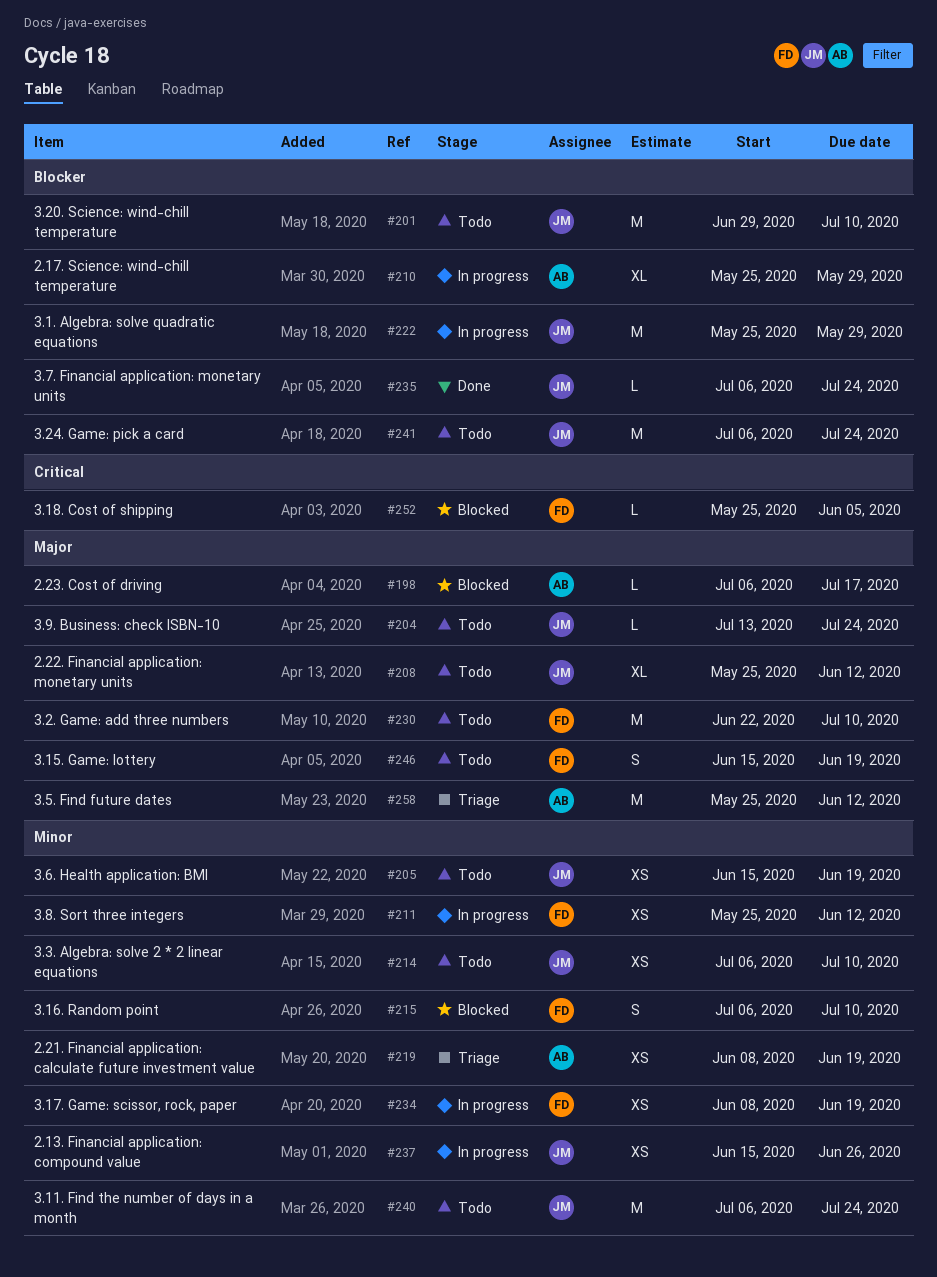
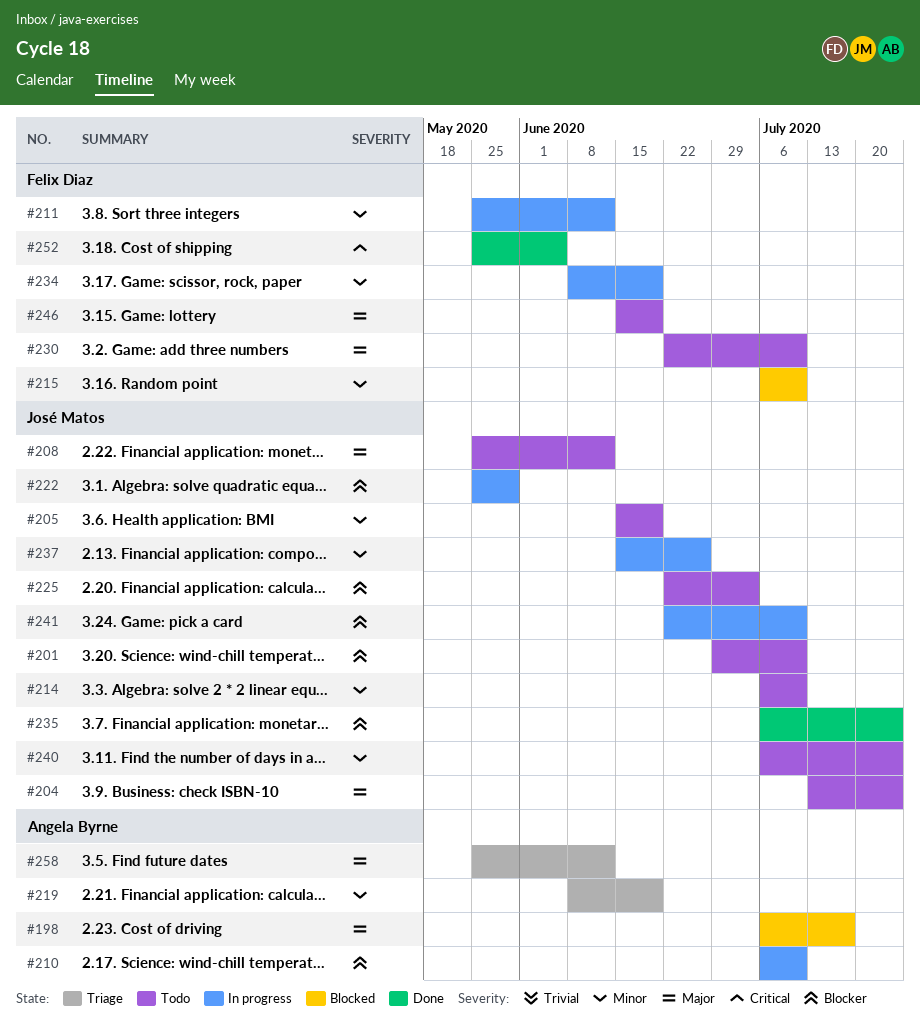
#210, start: May 25 -> Jul 6
#210, due: May 29 -> Jul 10
#225: none -> present
#241, status: Todo -> In progress
#241, start: Jul 6 -> Jun 22
#241, due: Jul 24 -> Jul 10
#252, status: Blocked -> Done

